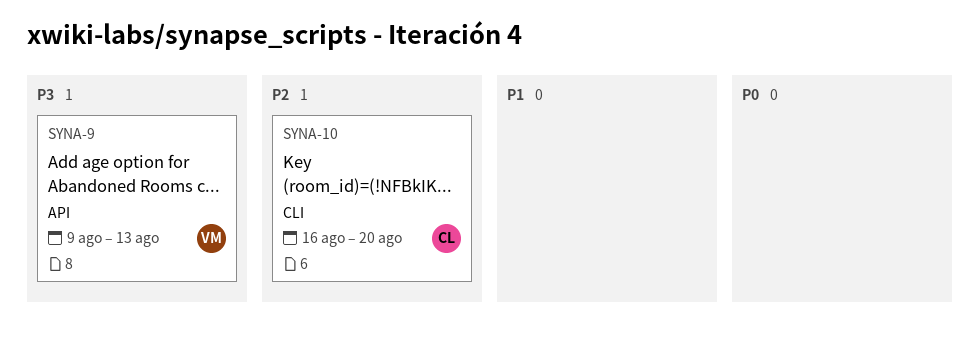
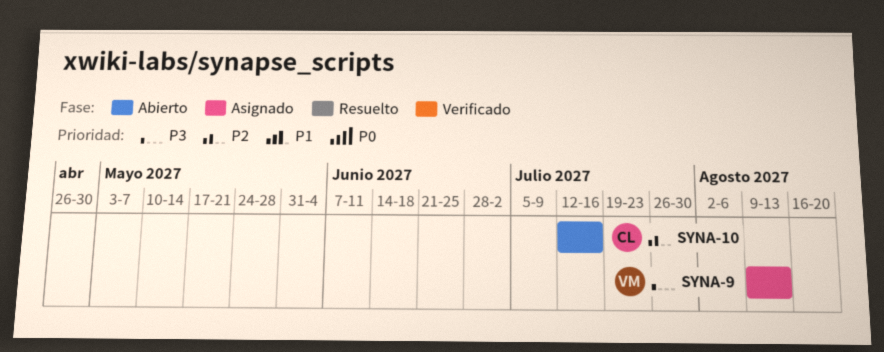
SYNA-10, start: Aug 16 -> Jul 12
SYNA-10, due: Aug 20 -> Jul 16

